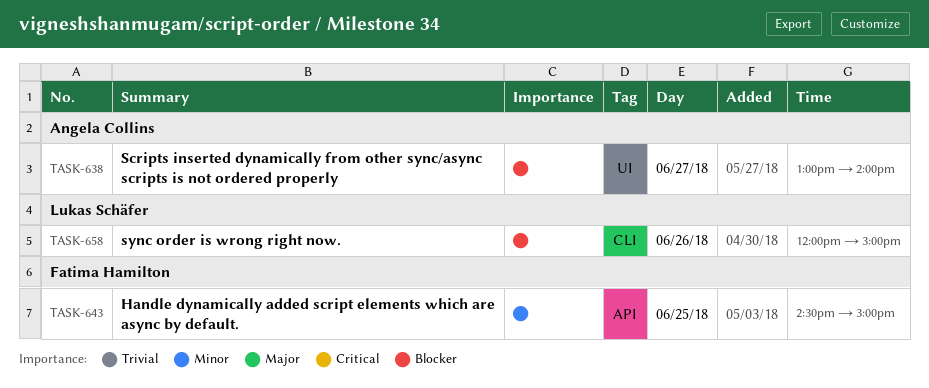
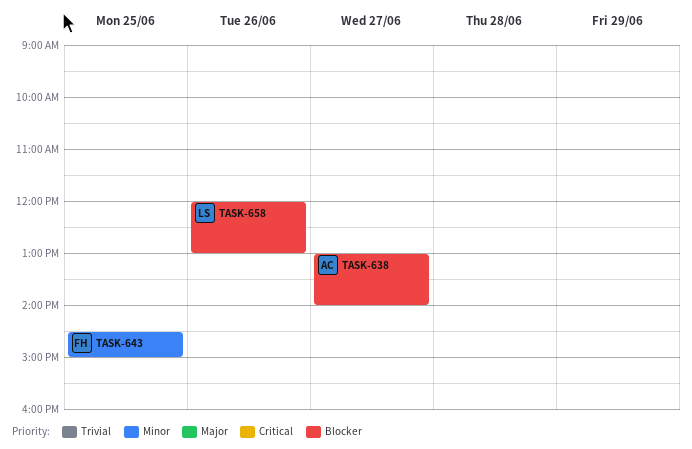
TASK-658, ends: 15:00 -> 13:00

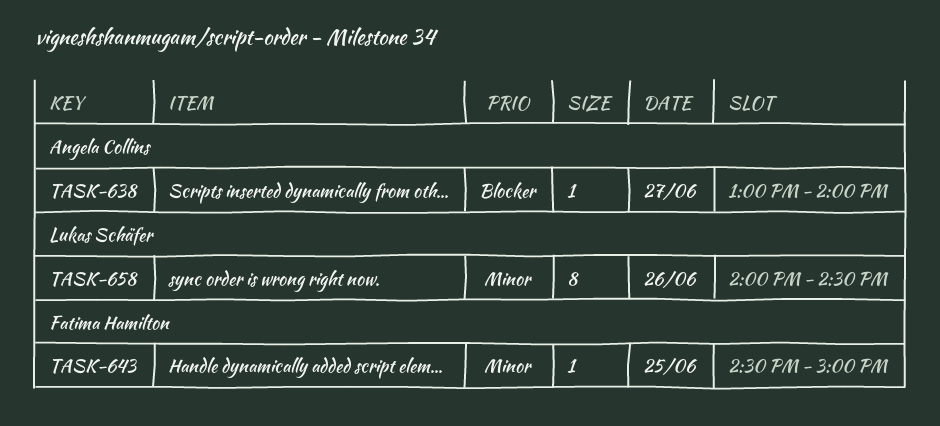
TASK-658, priority: Blocker -> Minor
TASK-658, begins: 12:00 -> 14:00
TASK-658, ends: 13:00 -> 14:30

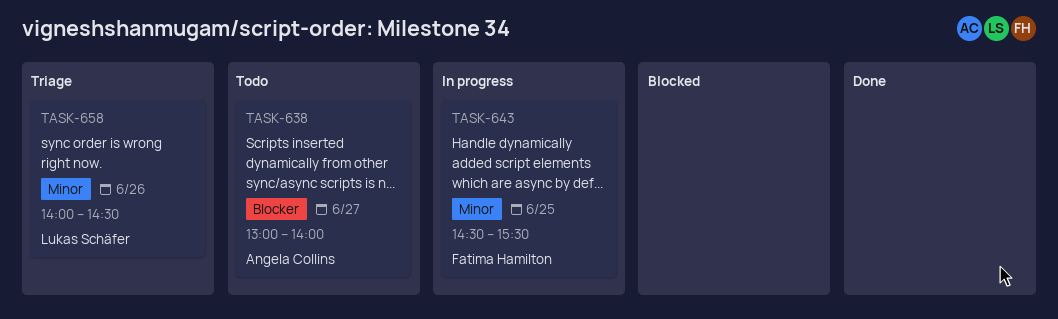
TASK-643, ends: 15:00 -> 15:30

